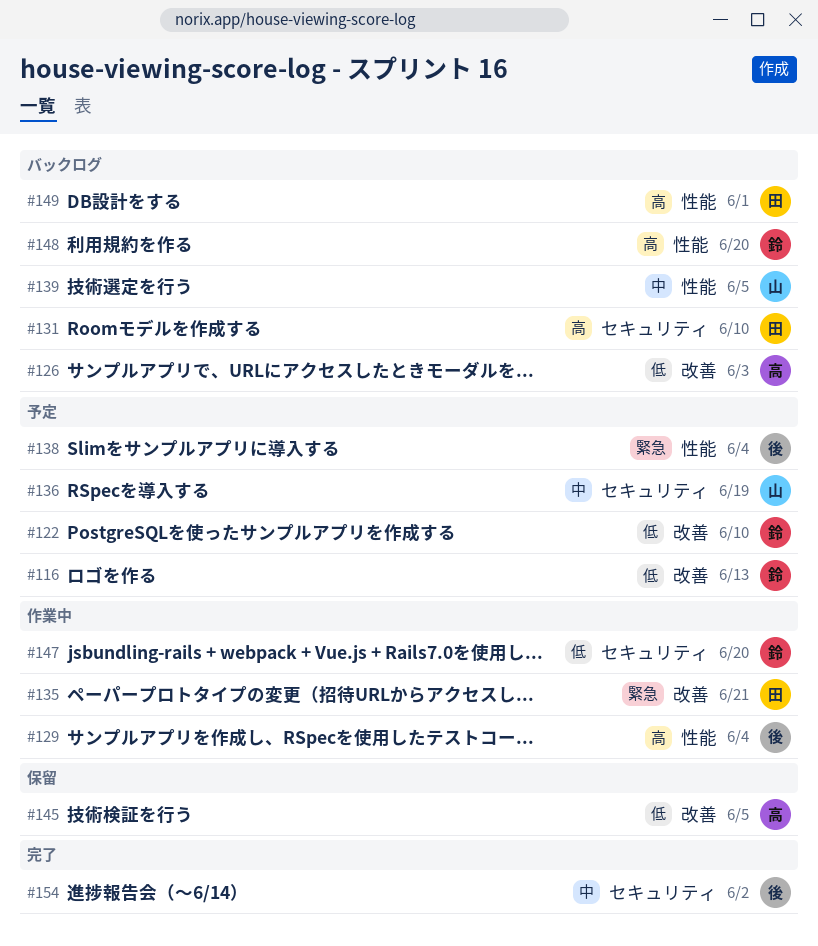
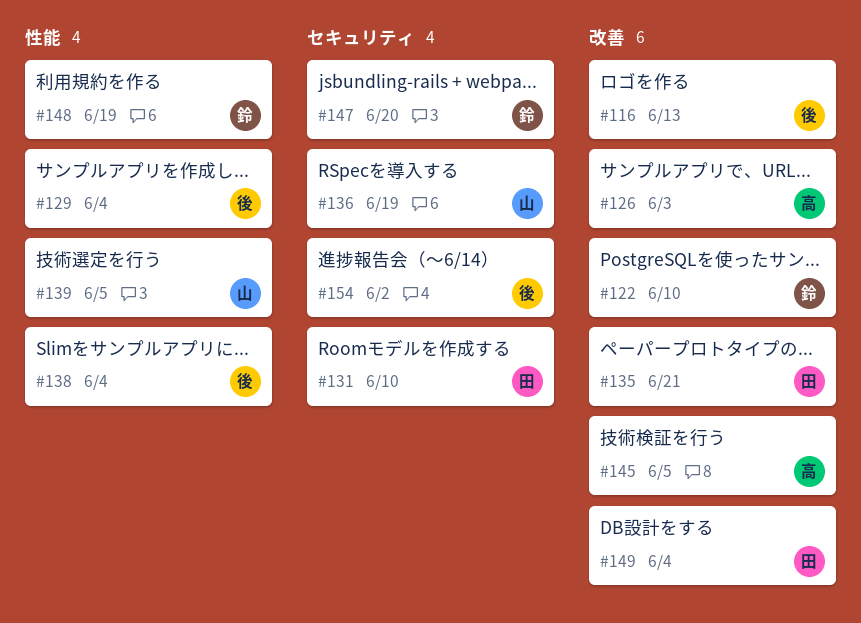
#116, owner: 鈴 -> 後
#148, due: Jun 20 -> Jun 19
#149, label: 性能 -> 改善
#149, due: Jun 1 -> Jun 4

